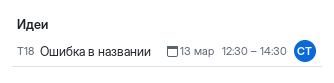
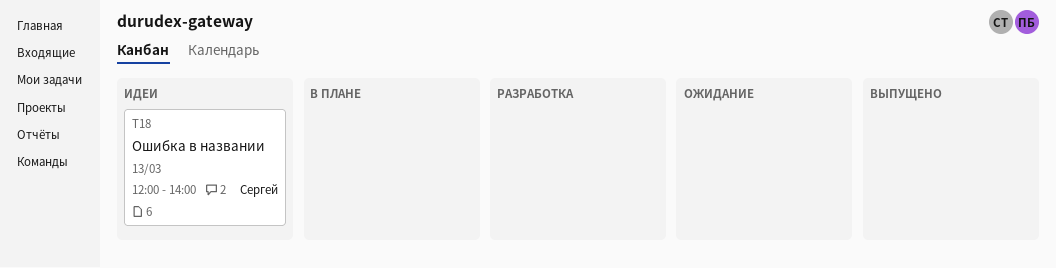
T18, begins: 12:30 -> 12:00
T18, ends: 14:30 -> 14:00

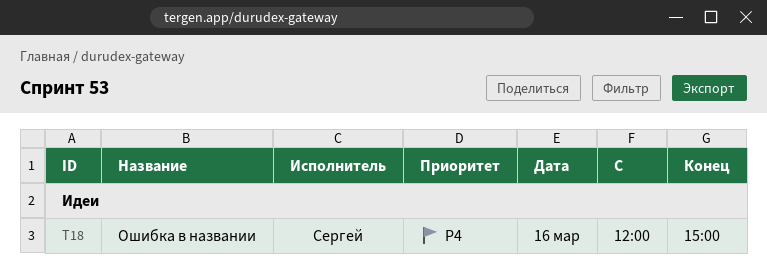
T18, day: Mar 13 -> Mar 16
T18, ends: 14:00 -> 15:00

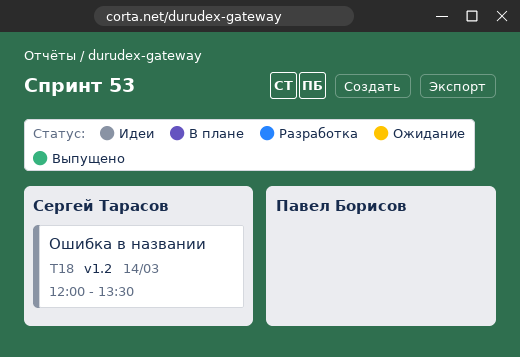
T18, day: Mar 16 -> Mar 14
T18, ends: 15:00 -> 13:30

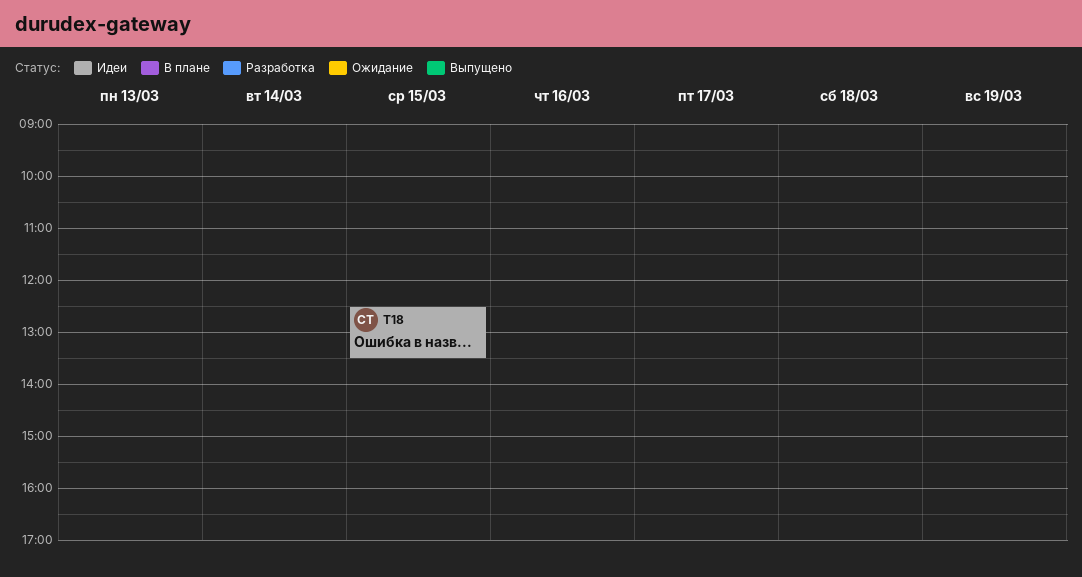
T18, day: Mar 14 -> Mar 15
T18, begins: 12:00 -> 12:30

